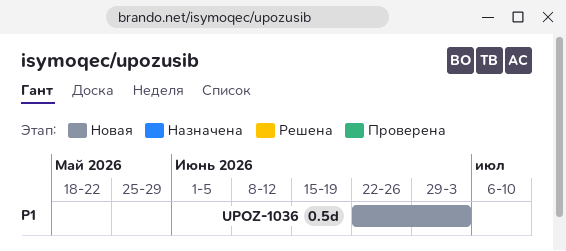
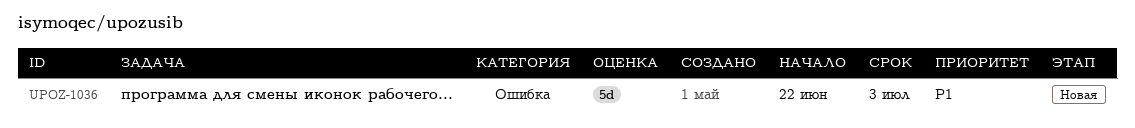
UPOZ-1036, estimate: 0.5d -> 5d

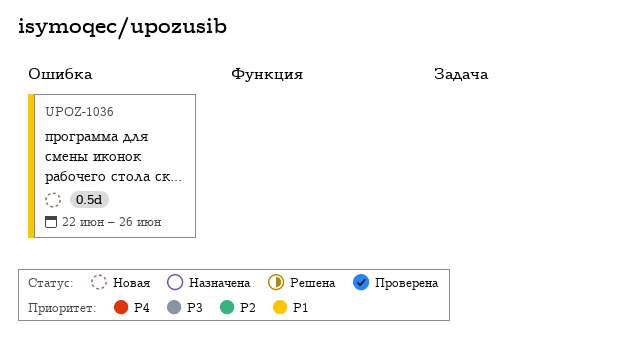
UPOZ-1036, estimate: 5d -> 0.5d
UPOZ-1036, due: Jul 3 -> Jun 26

